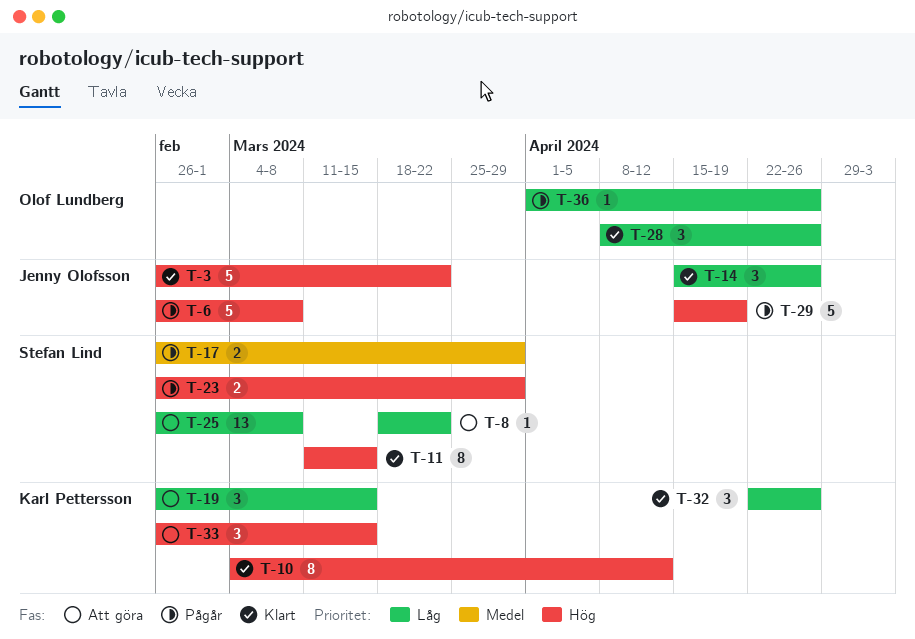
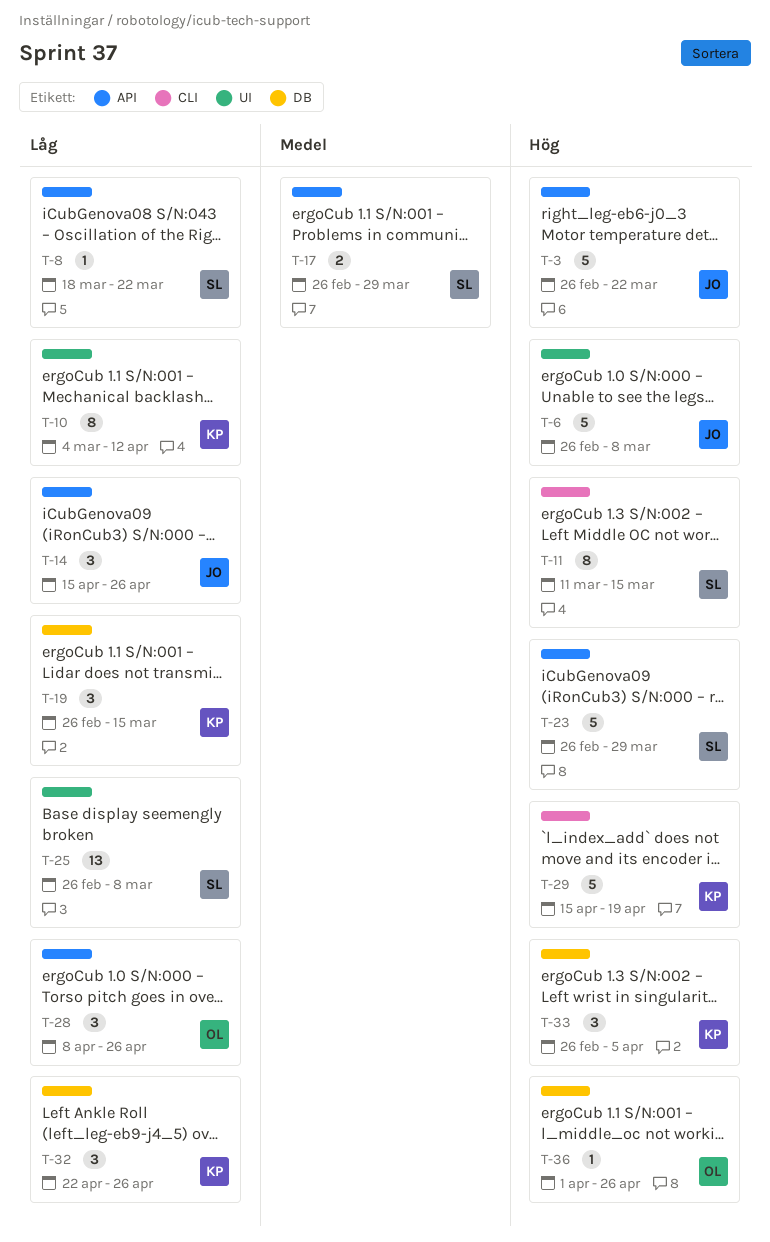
T-10, priority: Hög -> Låg
T-23, estimate: 2 -> 5
T-29, owner: Jenny Olofsson -> Karl Pettersson
T-33, due: Mar 15 -> Apr 5
T-36, priority: Låg -> Hög

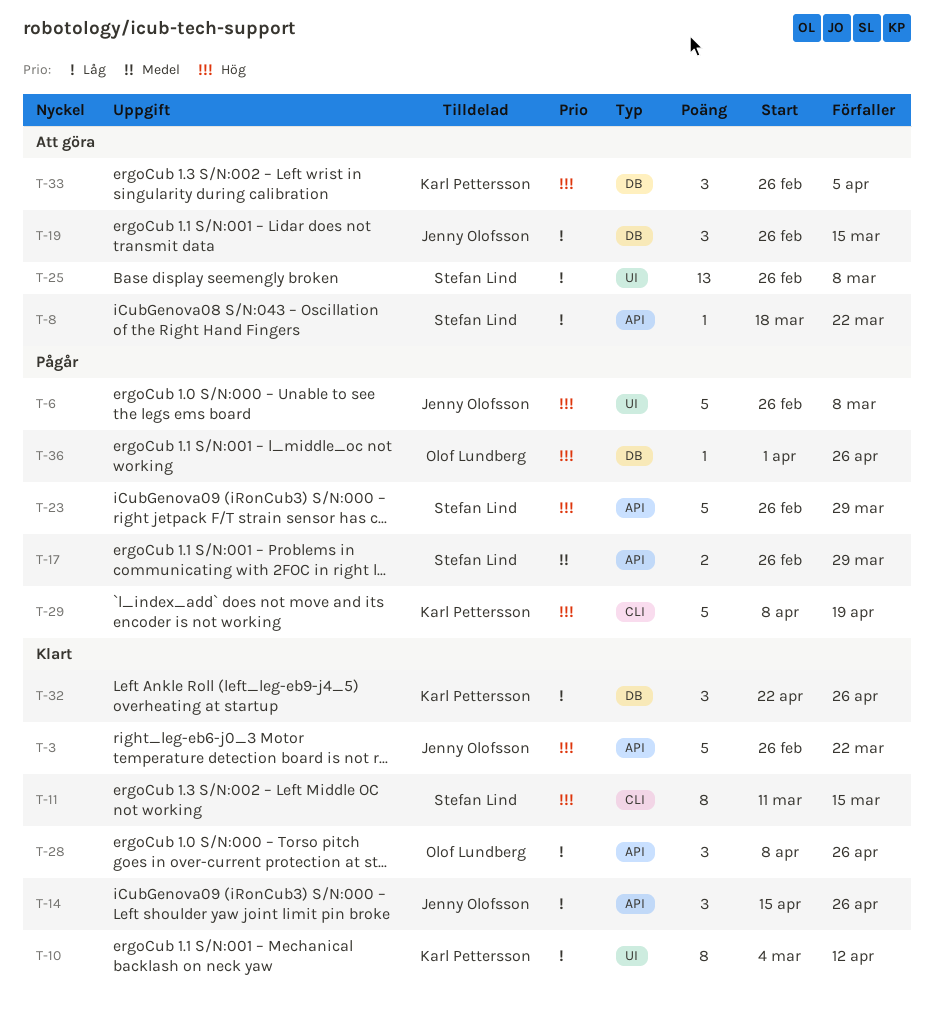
T-19, owner: Karl Pettersson -> Jenny Olofsson
T-29, start: Apr 15 -> Apr 8

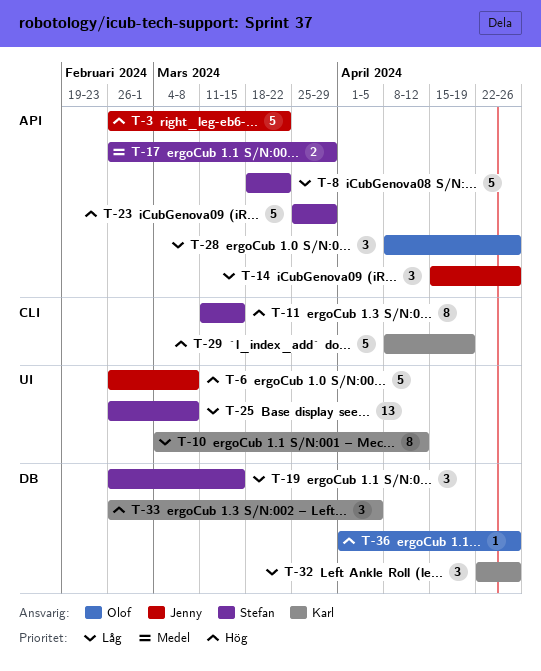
T-8, estimate: 1 -> 5
T-19, owner: Jenny Olofsson -> Stefan Lind
T-23, start: Feb 26 -> Mar 25

